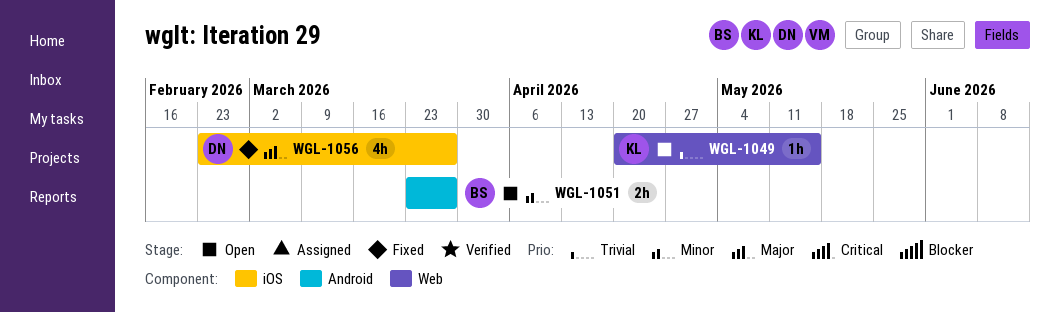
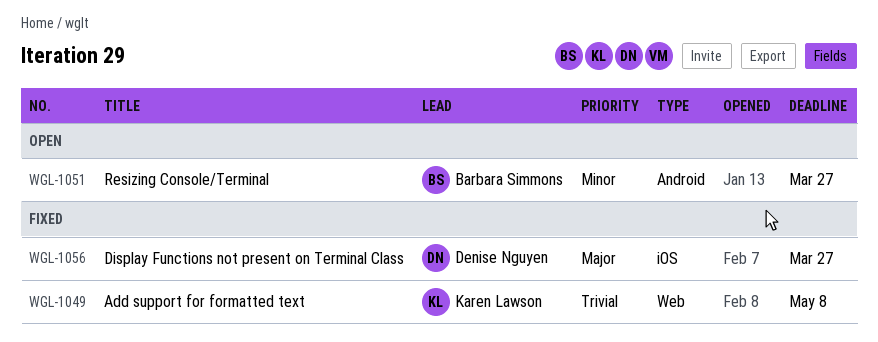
WGL-1049, status: Open -> Fixed
WGL-1049, due: May 15 -> May 8

